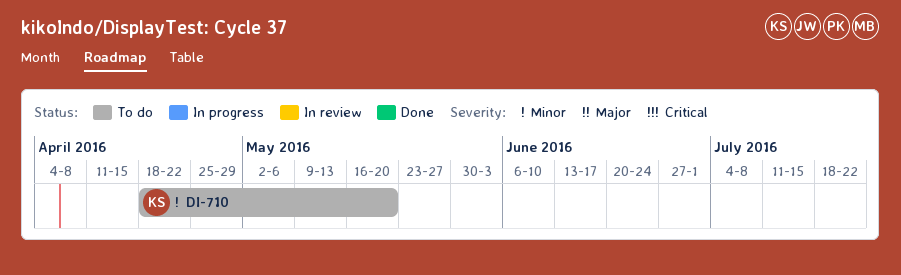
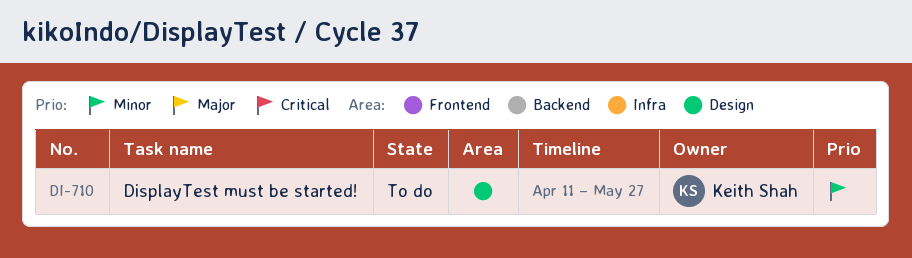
DI-710, start: Apr 18 -> Apr 11
DI-710, due: May 20 -> May 27

